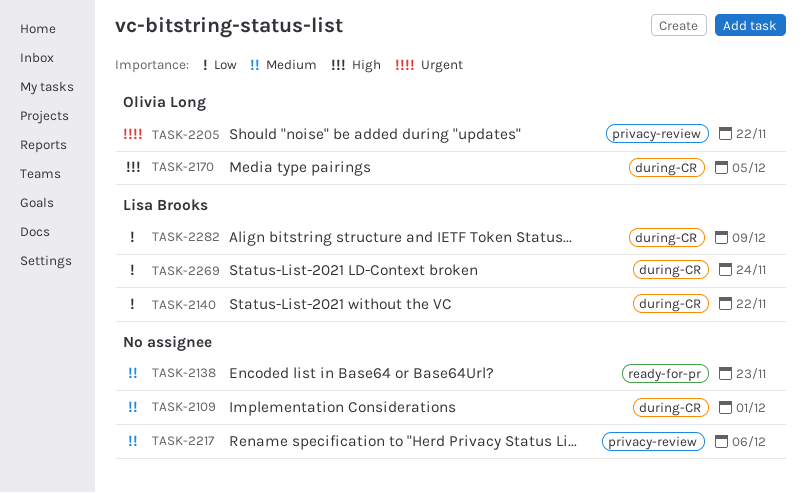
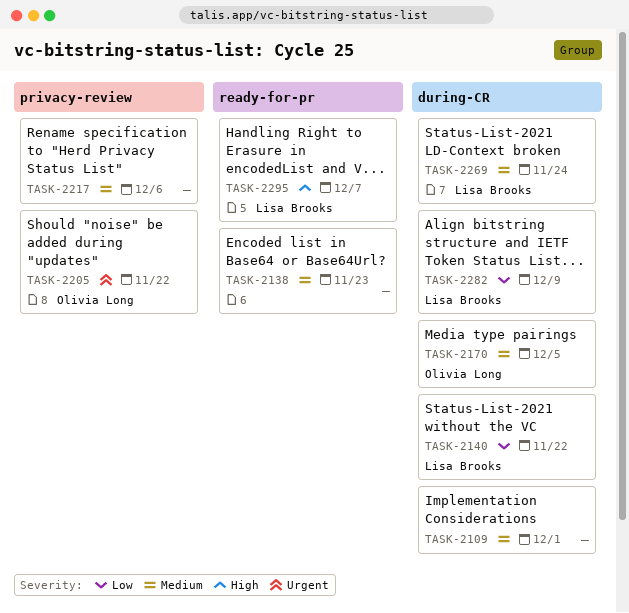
TASK-2170, priority: High -> Medium
TASK-2269, priority: Low -> Medium
TASK-2295: none -> present

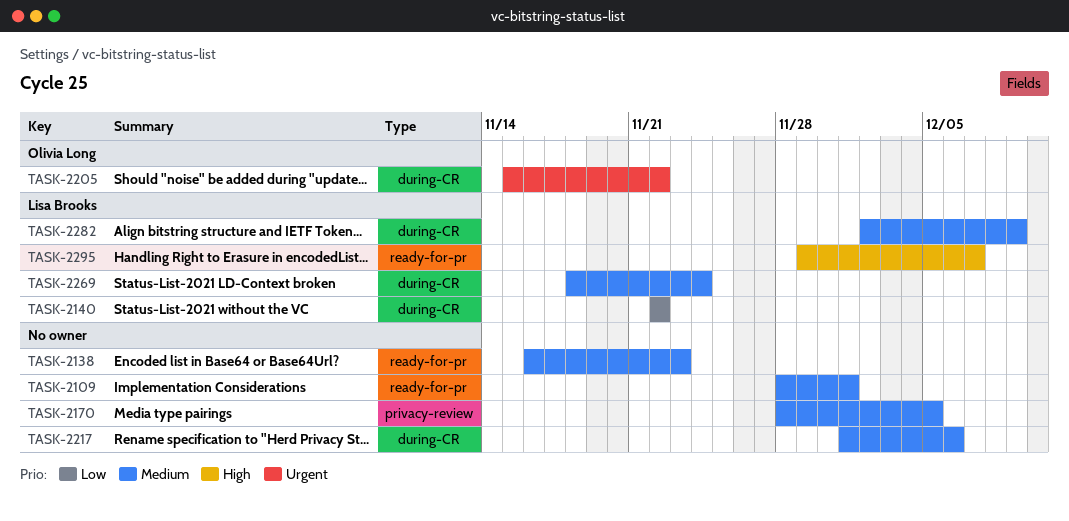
TASK-2109, label: during-CR -> ready-for-pr
TASK-2170, owner: Olivia Long -> none
TASK-2170, label: during-CR -> privacy-review
TASK-2205, label: privacy-review -> during-CR
TASK-2217, label: privacy-review -> during-CR
TASK-2282, priority: Low -> Medium

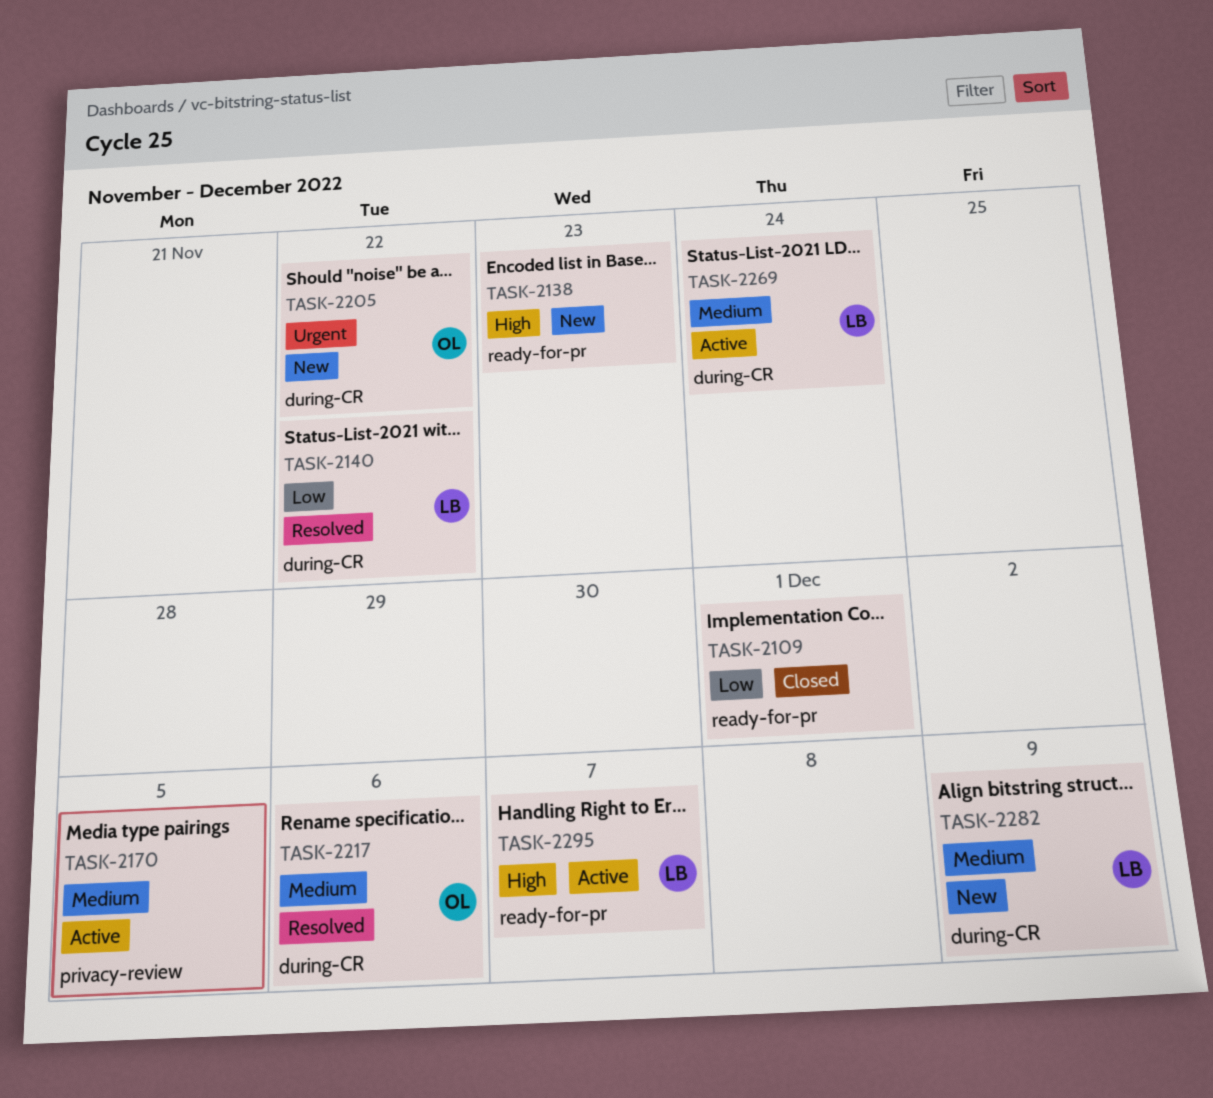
TASK-2109, priority: Medium -> Low
TASK-2138, priority: Medium -> High
TASK-2217, owner: none -> Olivia Long

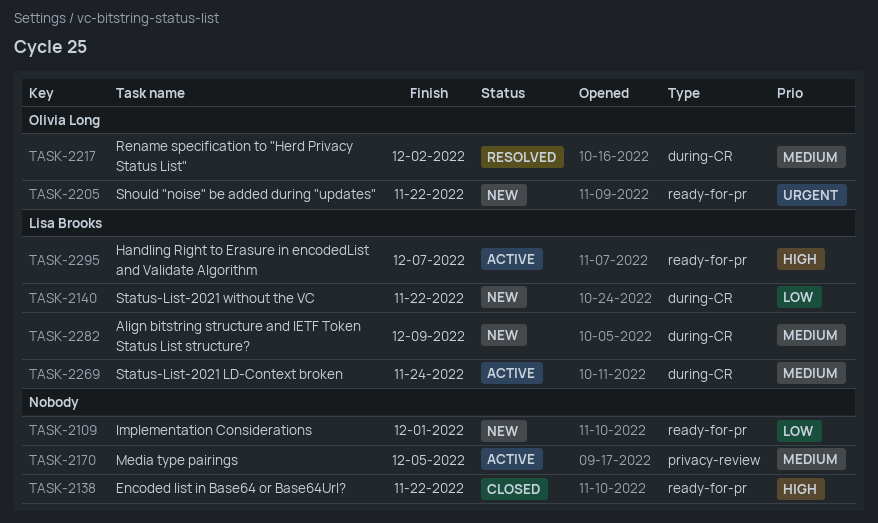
TASK-2109, status: Closed -> New
TASK-2138, status: New -> Closed
TASK-2138, due: Nov 23 -> Nov 22
TASK-2140, status: Resolved -> New
TASK-2205, label: during-CR -> ready-for-pr
TASK-2217, due: Dec 6 -> Dec 2

